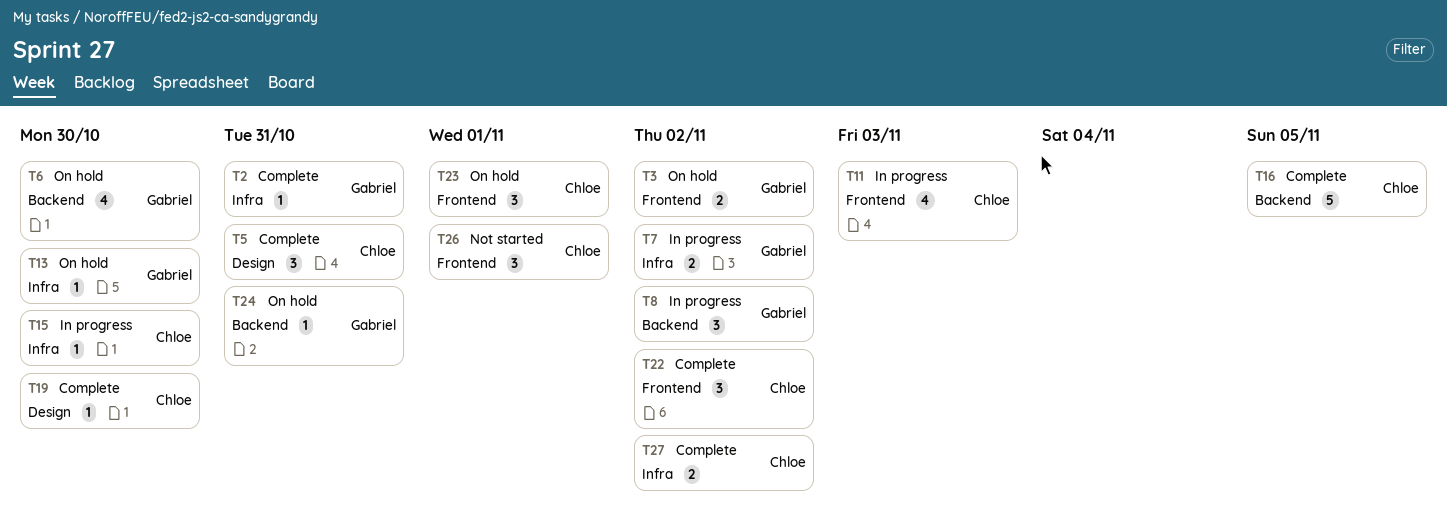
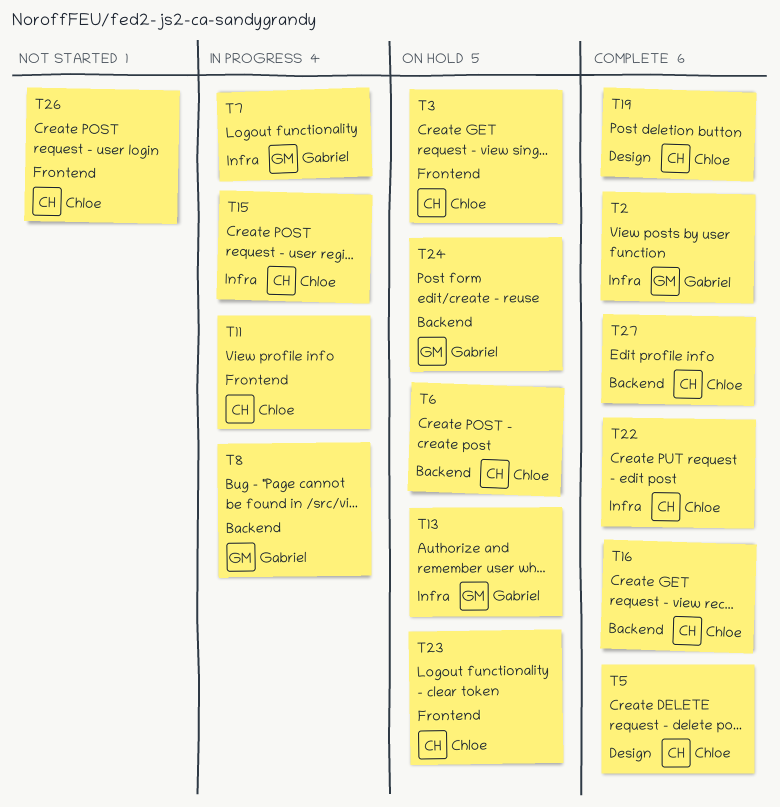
T3, owner: Gabriel -> Chloe
T6, owner: Gabriel -> Chloe
T22, label: Frontend -> Infra
T27, label: Infra -> Backend

